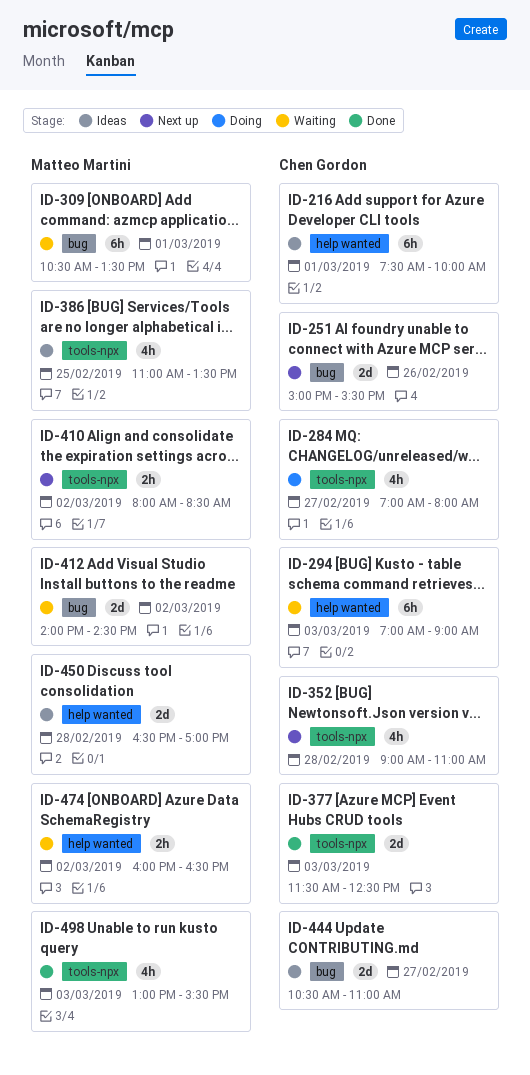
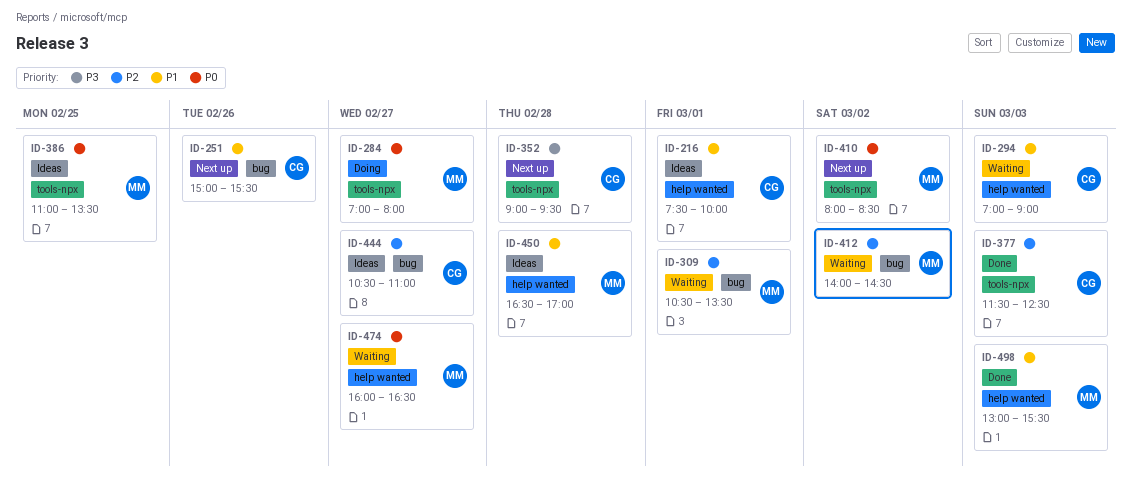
ID-284, owner: Chen Gordon -> Matteo Martini
ID-352, ends: 11:00 -> 09:30
ID-474, day: Mar 2 -> Feb 27
ID-498, label: tools-npx -> help wanted

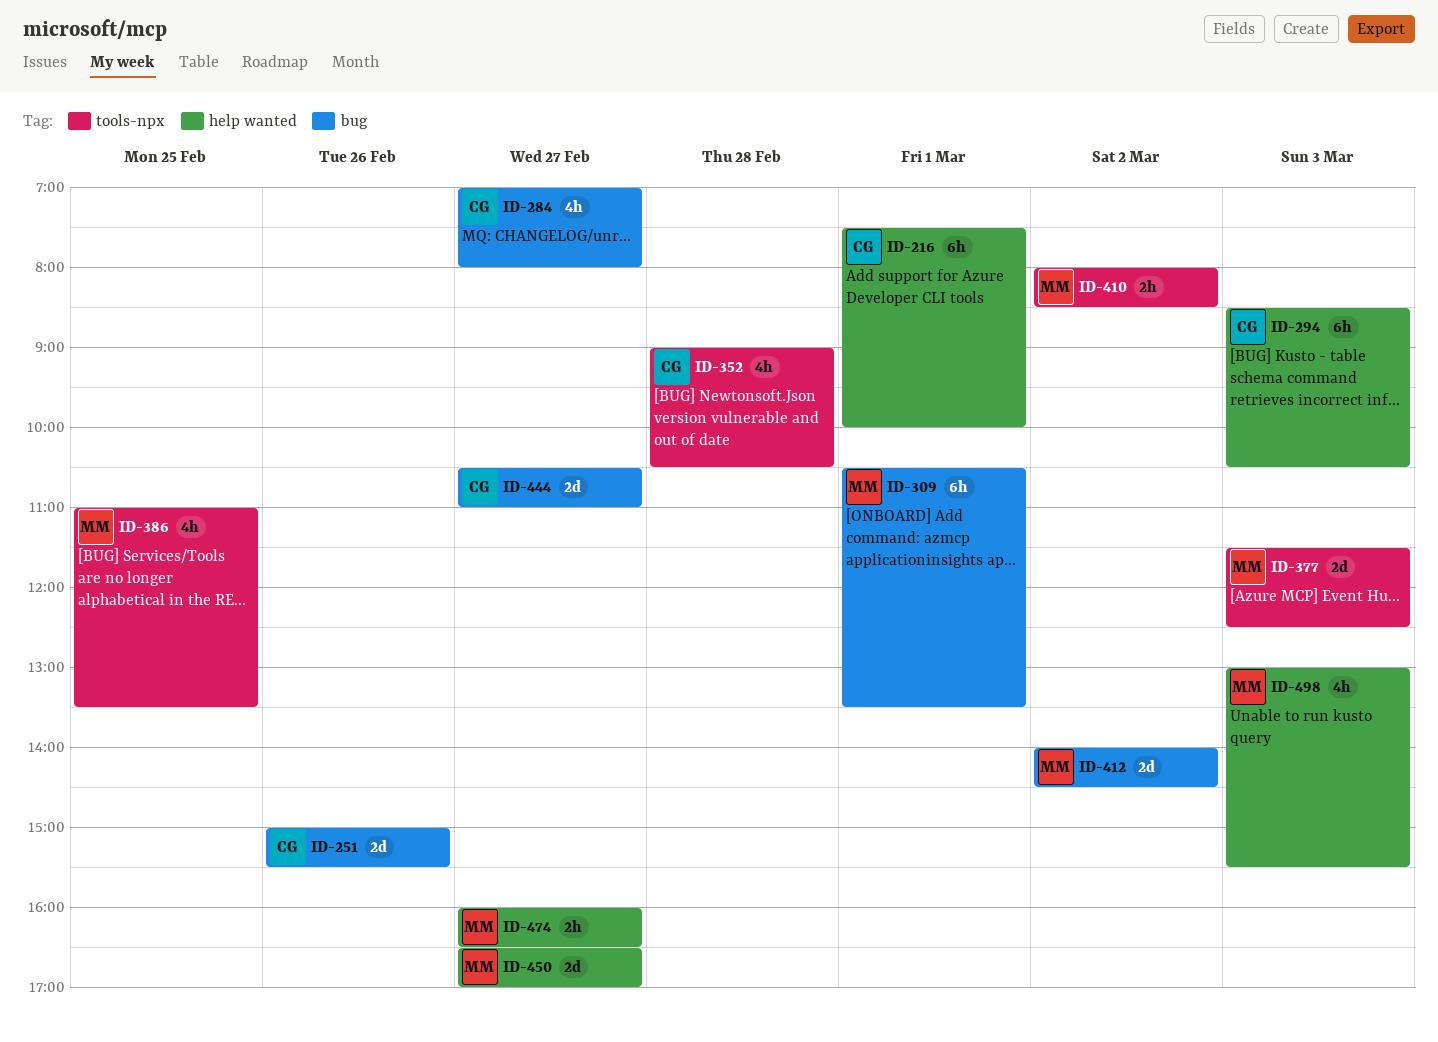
ID-284, owner: MM -> CG
ID-284, label: tools-npx -> bug
ID-294, begins: 07:00 -> 08:30
ID-294, ends: 09:00 -> 10:30
ID-352, ends: 09:30 -> 10:30
ID-377, owner: CG -> MM
ID-450, day: Feb 28 -> Feb 27

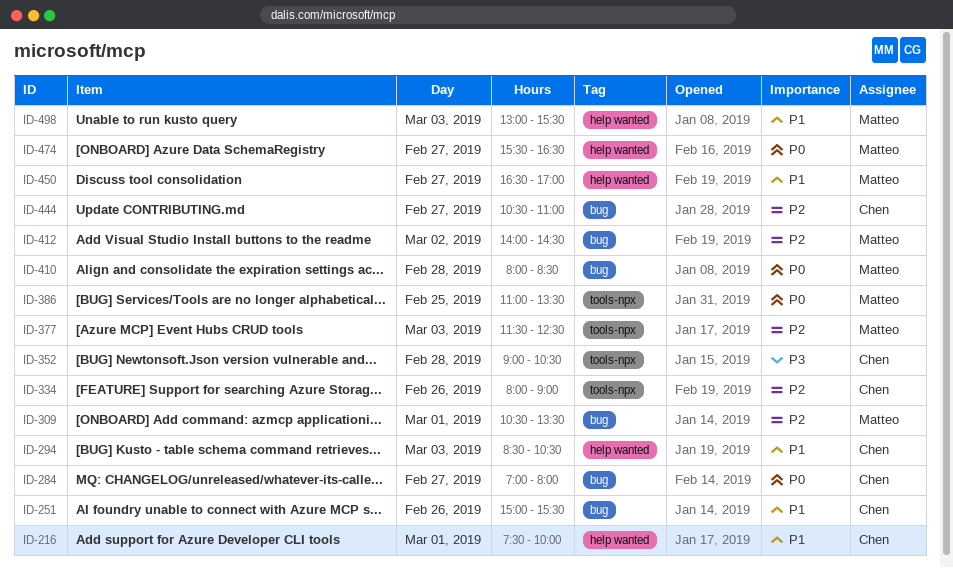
ID-334: none -> present
ID-410, label: tools-npx -> bug
ID-410, day: Mar 2 -> Feb 28
ID-474, begins: 16:00 -> 15:30

